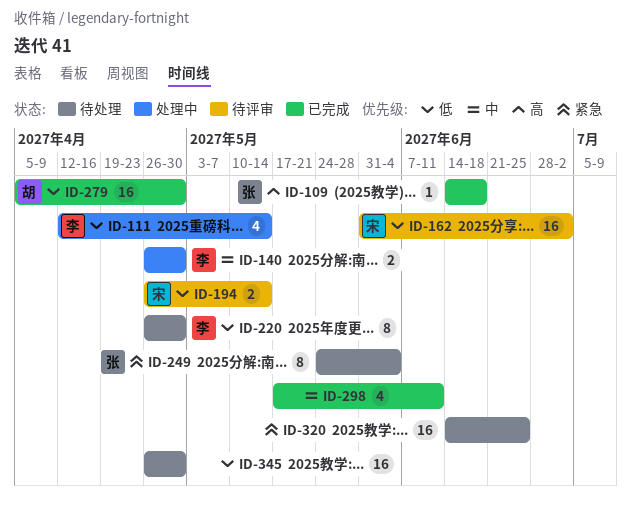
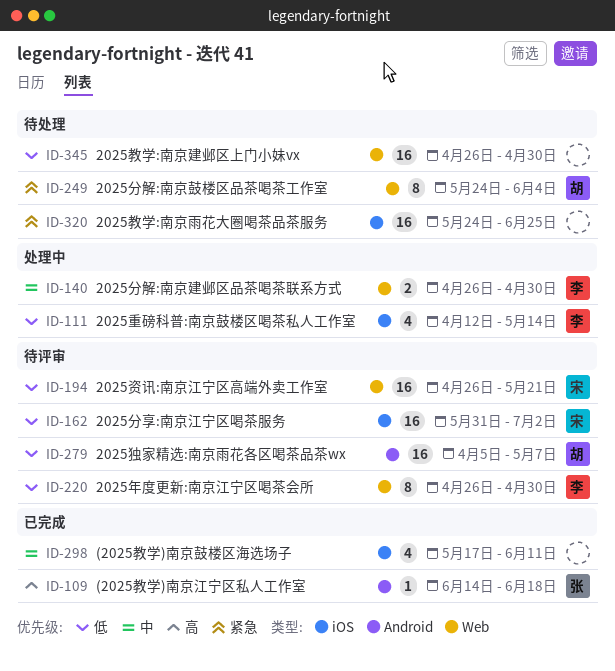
ID-194, estimate: 2 -> 16
ID-194, due: May 14 -> May 21
ID-220, status: 待处理 -> 待评审
ID-249, owner: 张 -> 胡
ID-279, status: 已完成 -> 待评审
ID-279, due: Apr 30 -> May 7
ID-320, start: Jun 14 -> May 24

